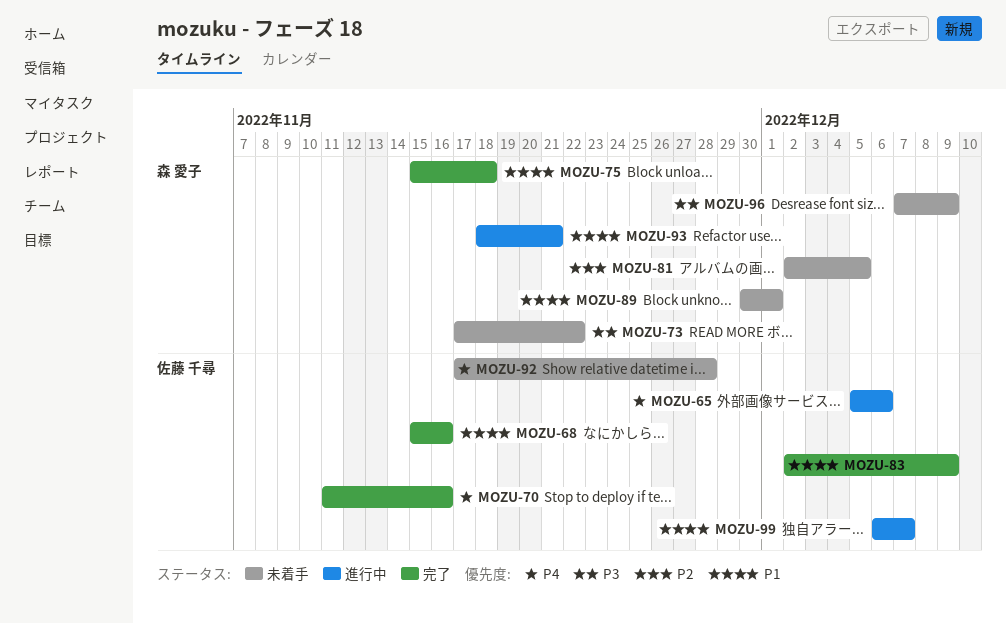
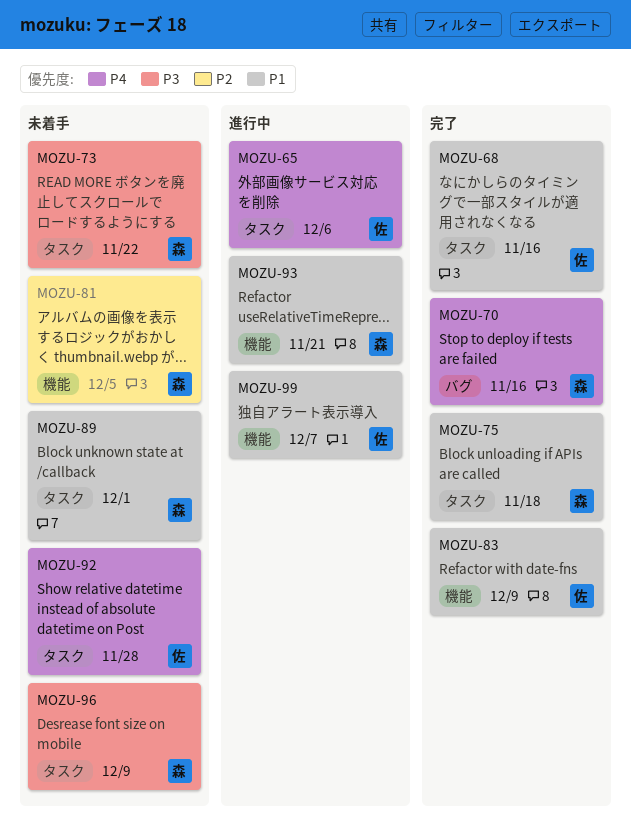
MOZU-70, owner: 佐藤 千尋 -> 森 愛子

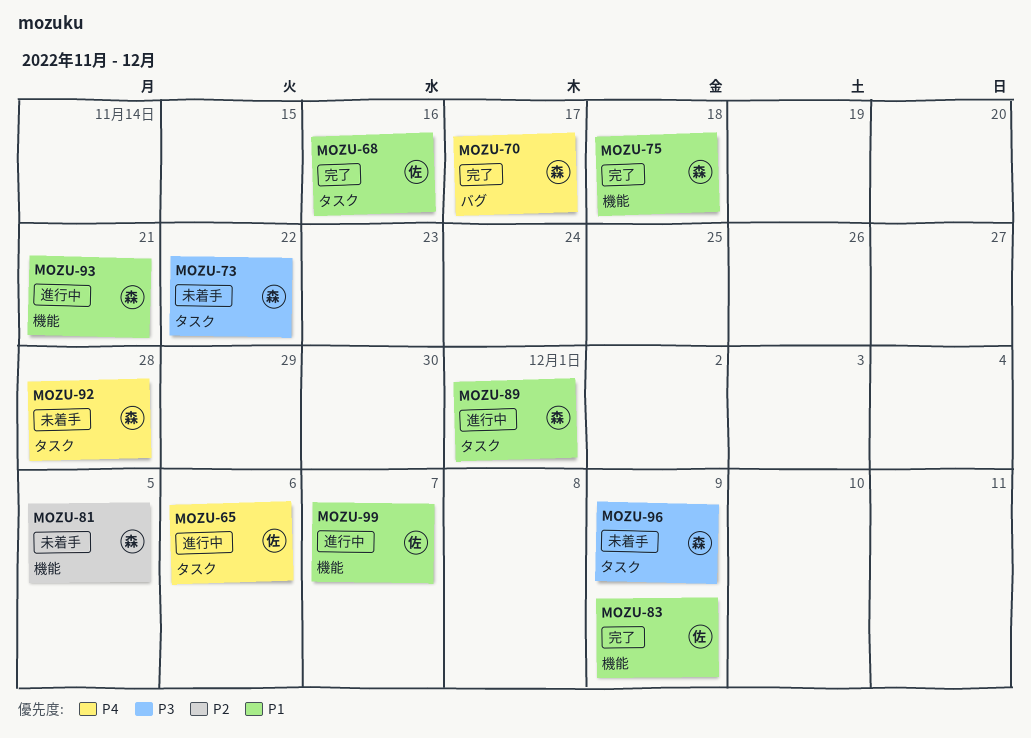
MOZU-70, due: Nov 16 -> Nov 17
MOZU-75, label: タスク -> 機能
MOZU-89, status: 未着手 -> 進行中
MOZU-92, owner: 佐 -> 森

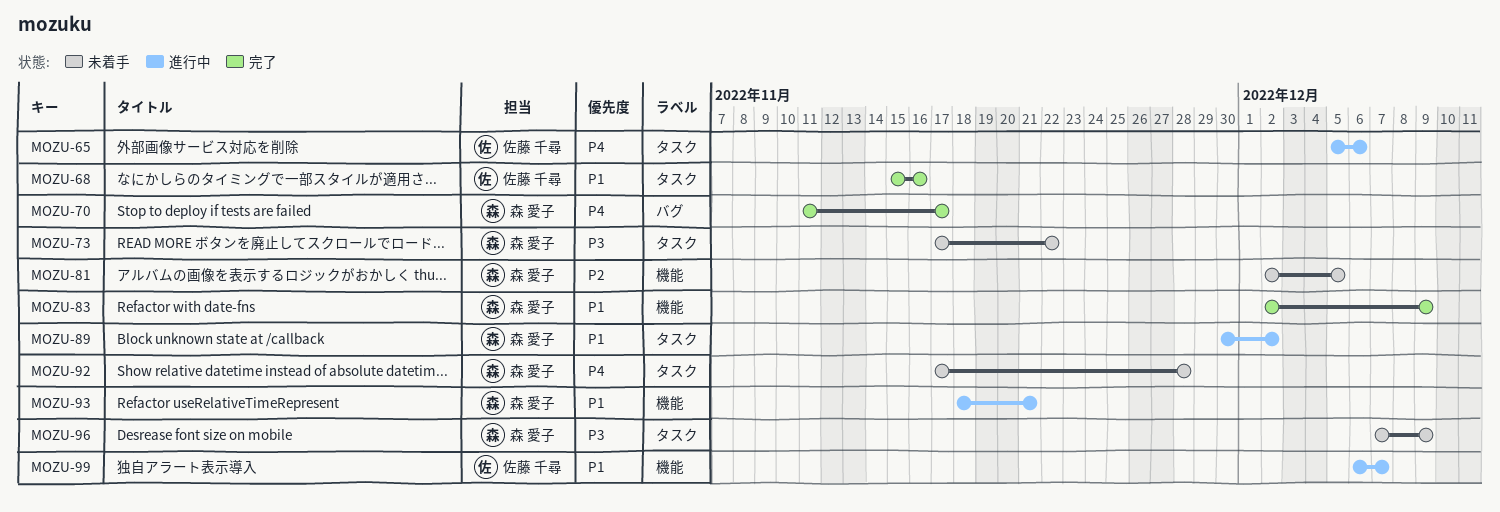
MOZU-75: present -> none
MOZU-83, owner: 佐藤 千尋 -> 森 愛子
MOZU-89, due: Dec 1 -> Dec 2

